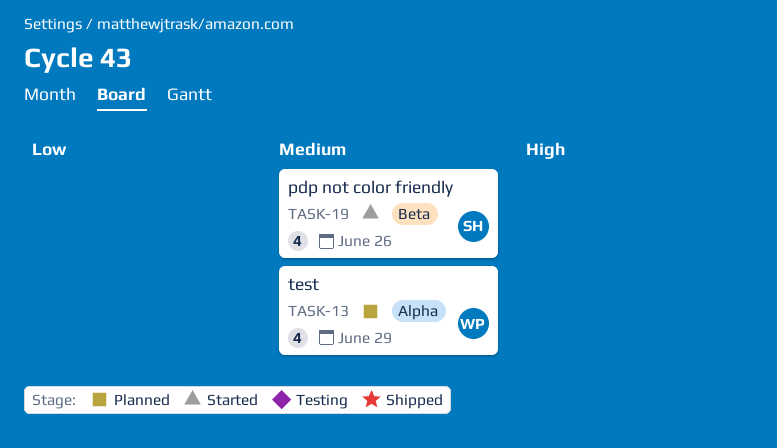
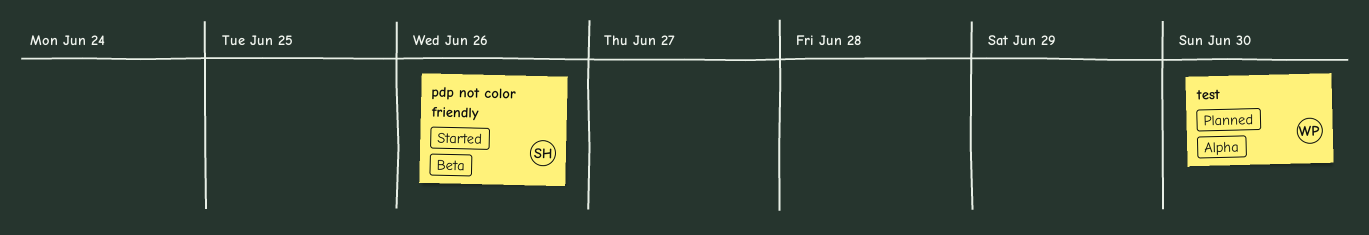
test, due: Jun 29 -> Jun 30

